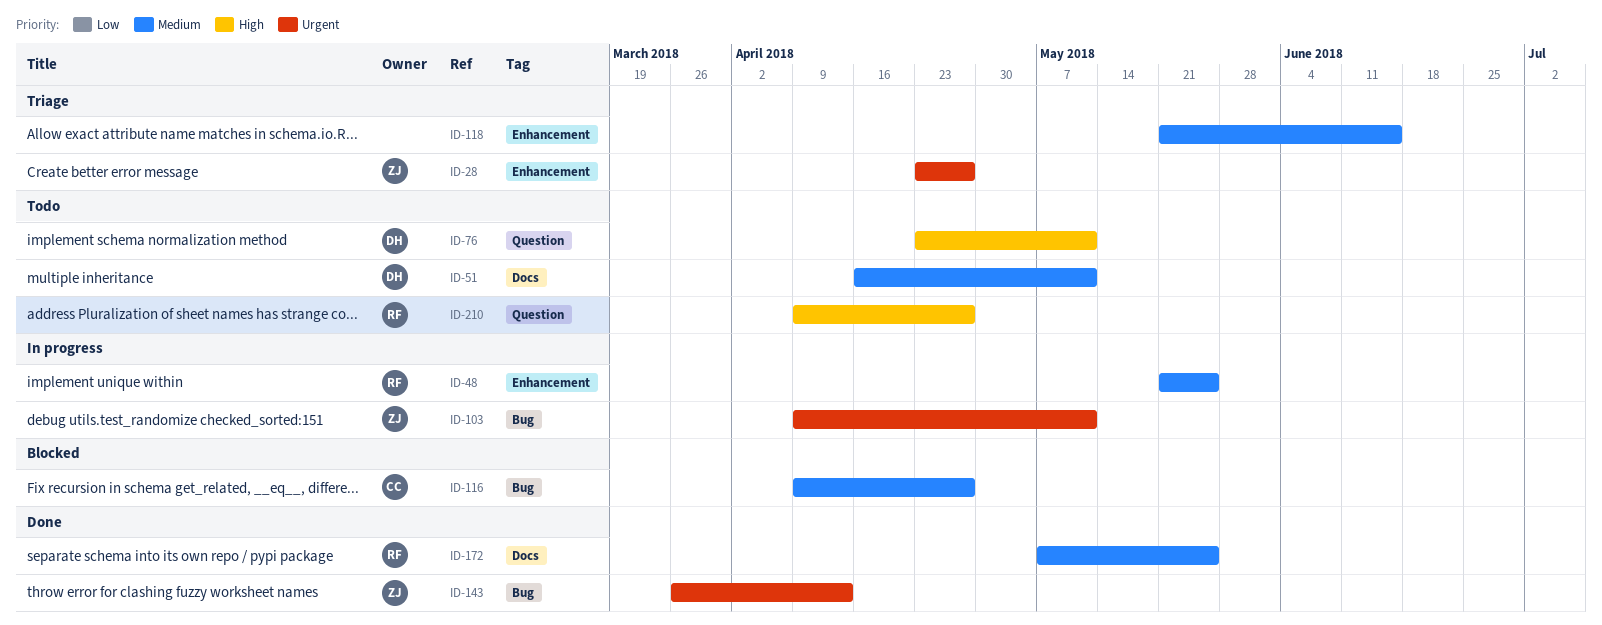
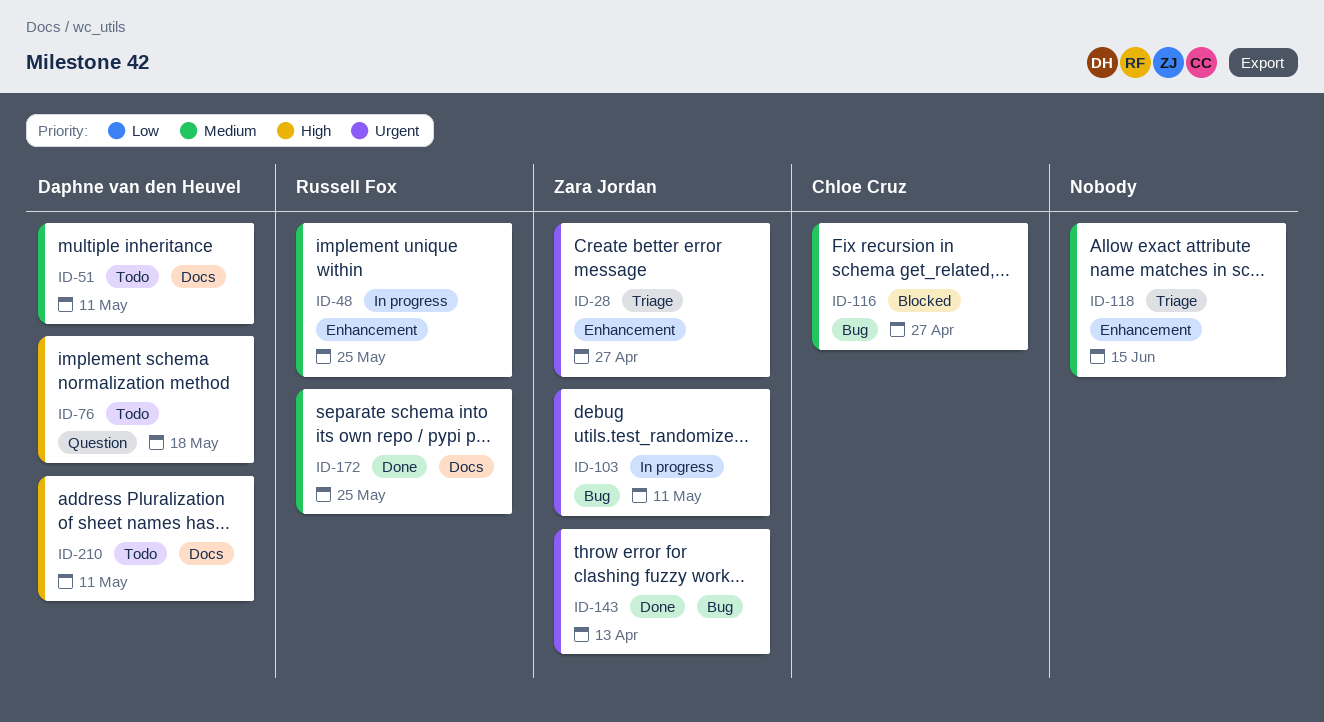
ID-76, due: May 11 -> May 18
ID-210, owner: Russell Fox -> Daphne van den Heuvel
ID-210, label: Question -> Docs
ID-210, due: Apr 27 -> May 11

